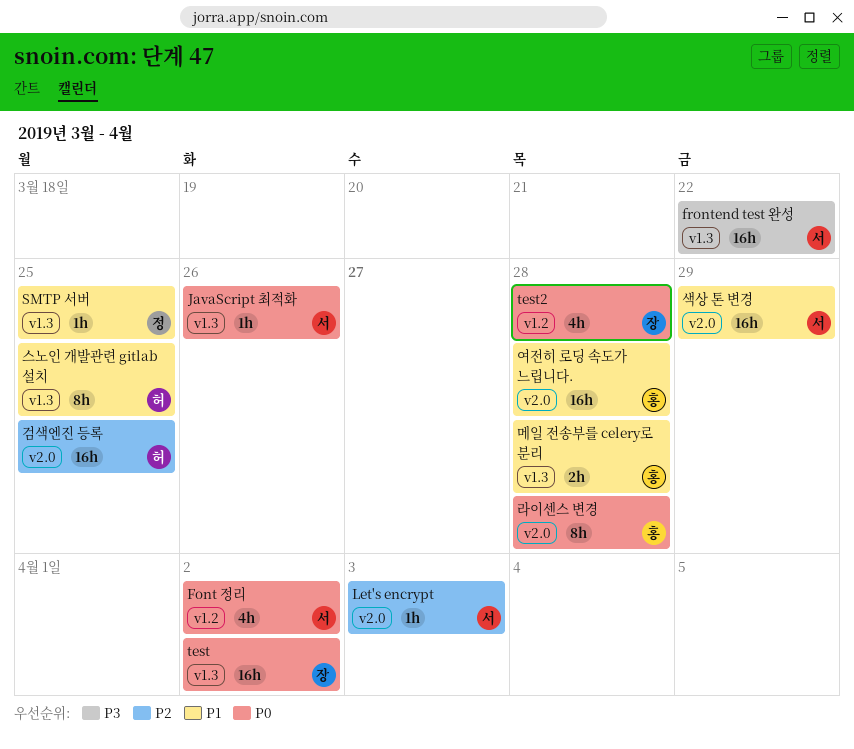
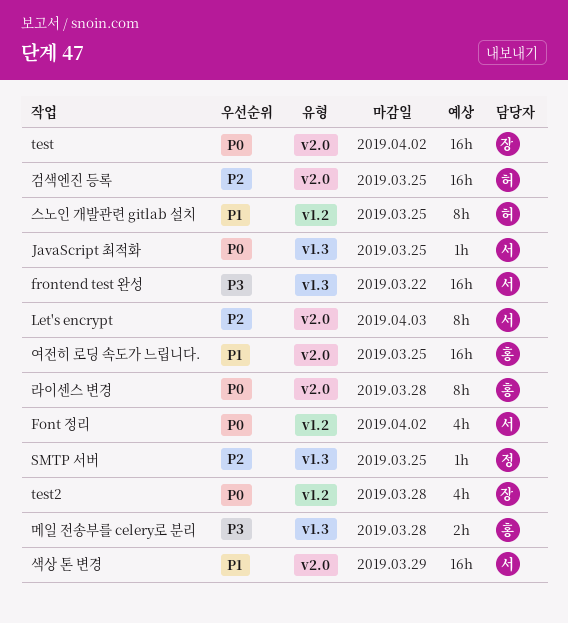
JavaScript 최적화, due: Mar 26 -> Mar 25
Let's encrypt, estimate: 1h -> 8h
SMTP 서버, priority: P1 -> P2
test, label: v1.3 -> v2.0
메일 전송부를 celery로 분리, priority: P1 -> P3
스노인 개발관련 gitlab 설치, label: v1.3 -> v1.2
여전히 로딩 속도가 느립니다., due: Mar 28 -> Mar 25

